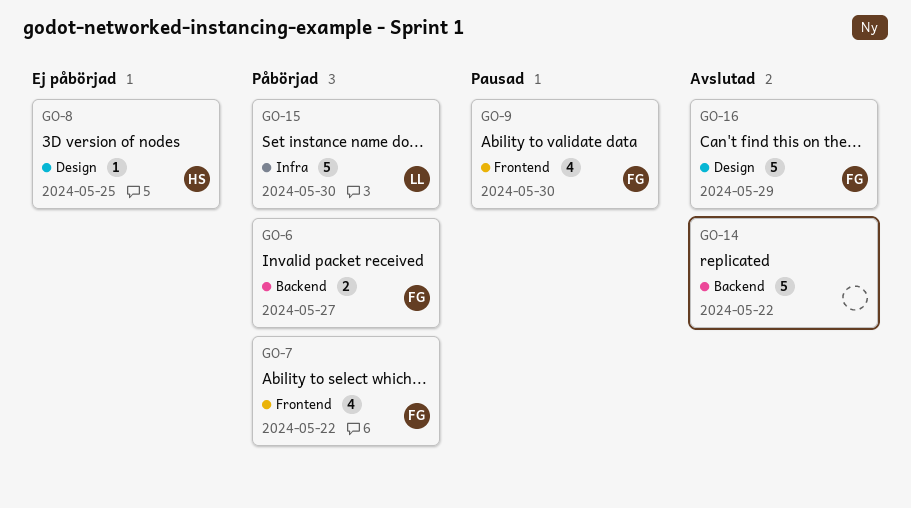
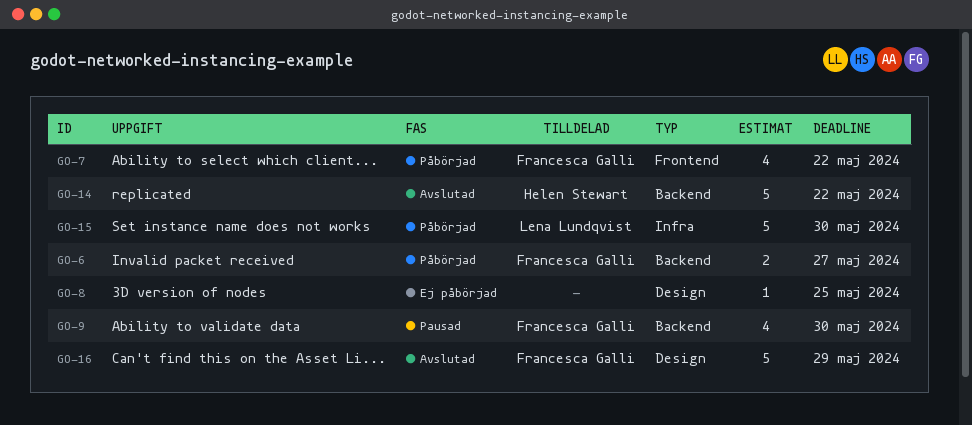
GO-8, owner: Helen Stewart -> none
GO-9, label: Frontend -> Backend
GO-14, owner: none -> Helen Stewart

